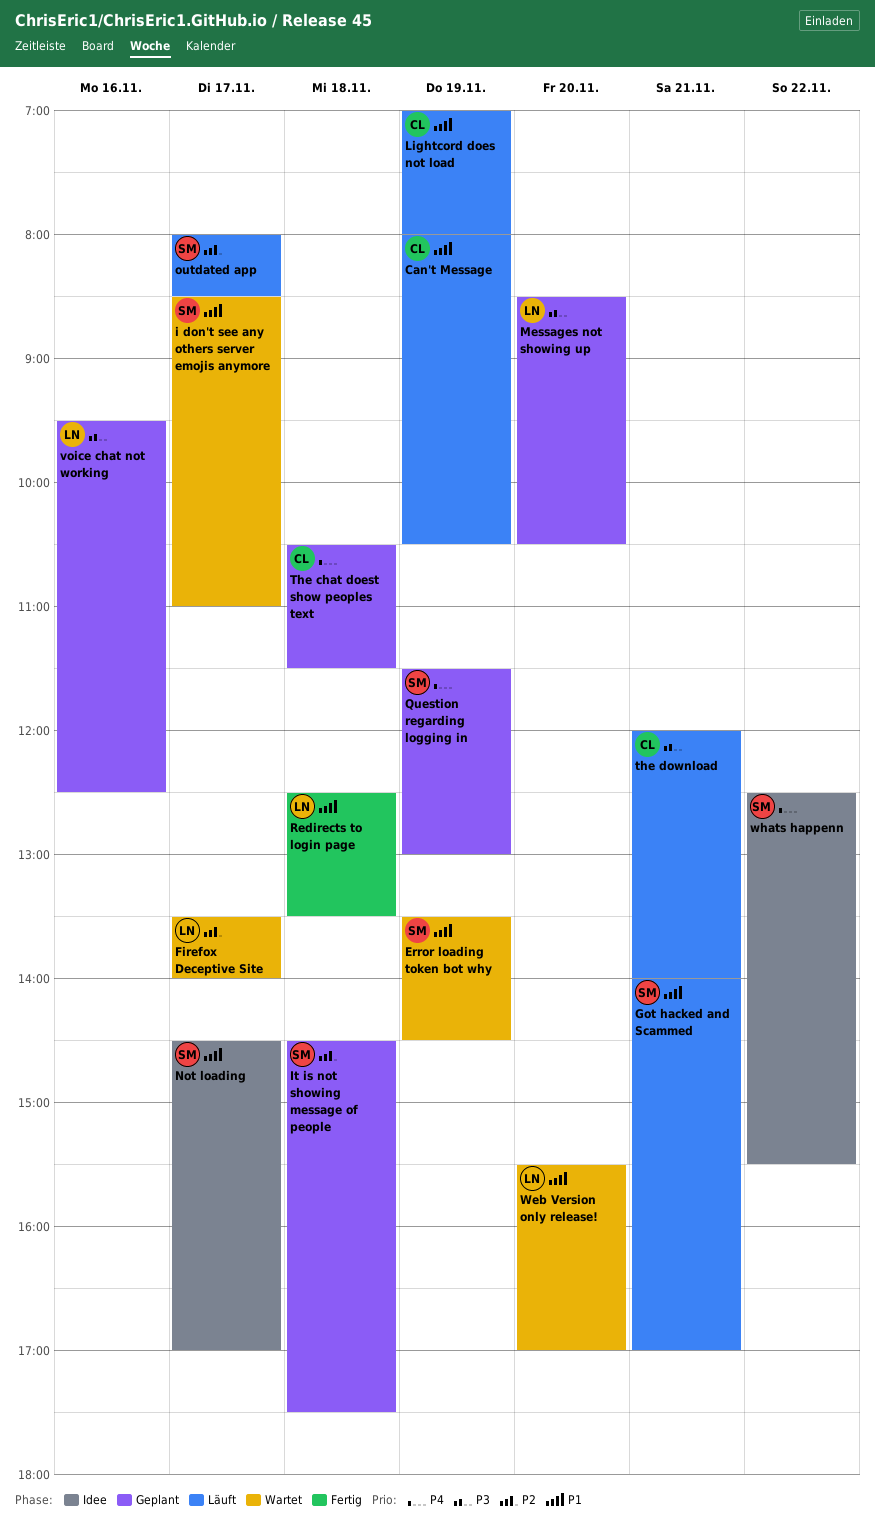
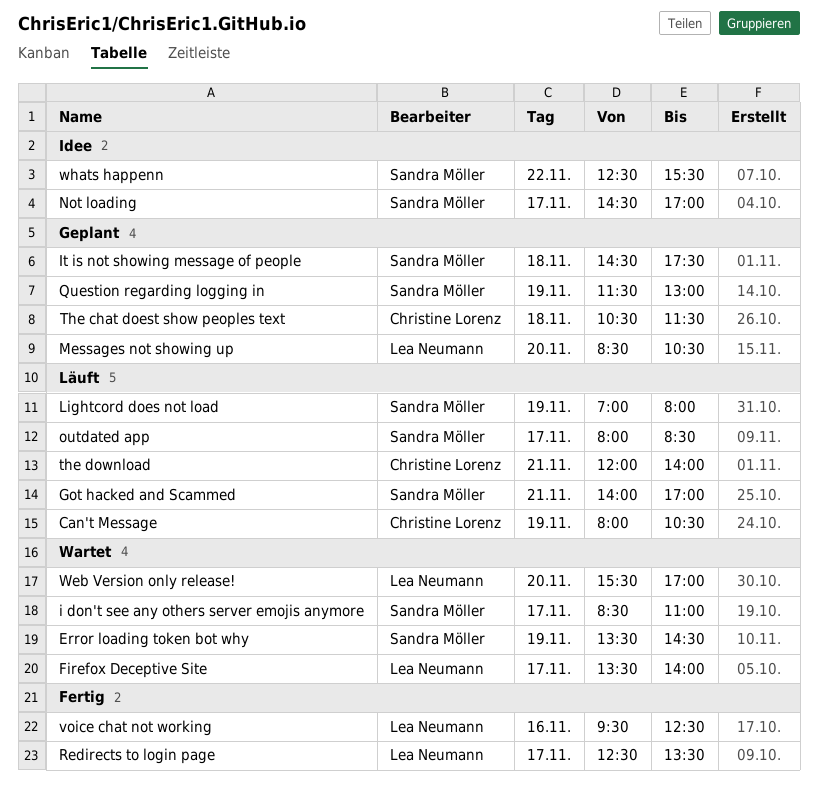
Lightcord does not load, owner: Christine Lorenz -> Sandra Möller
Redirects to login page, day: Nov 18 -> Nov 17
voice chat not working, status: Geplant -> Fertig

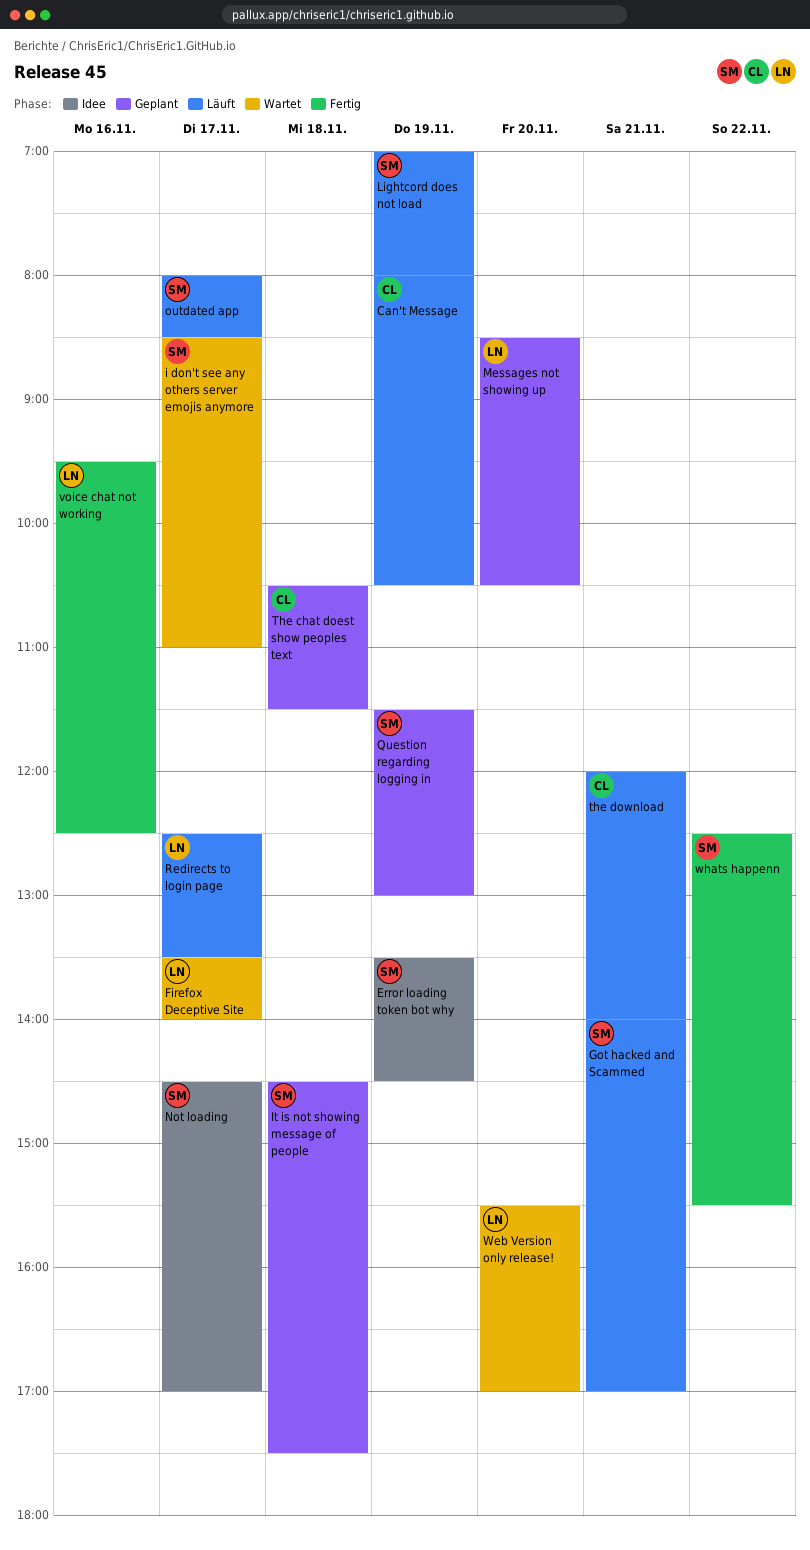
Error loading token bot why, status: Wartet -> Idee
Redirects to login page, status: Fertig -> Läuft
whats happenn, status: Idee -> Fertig

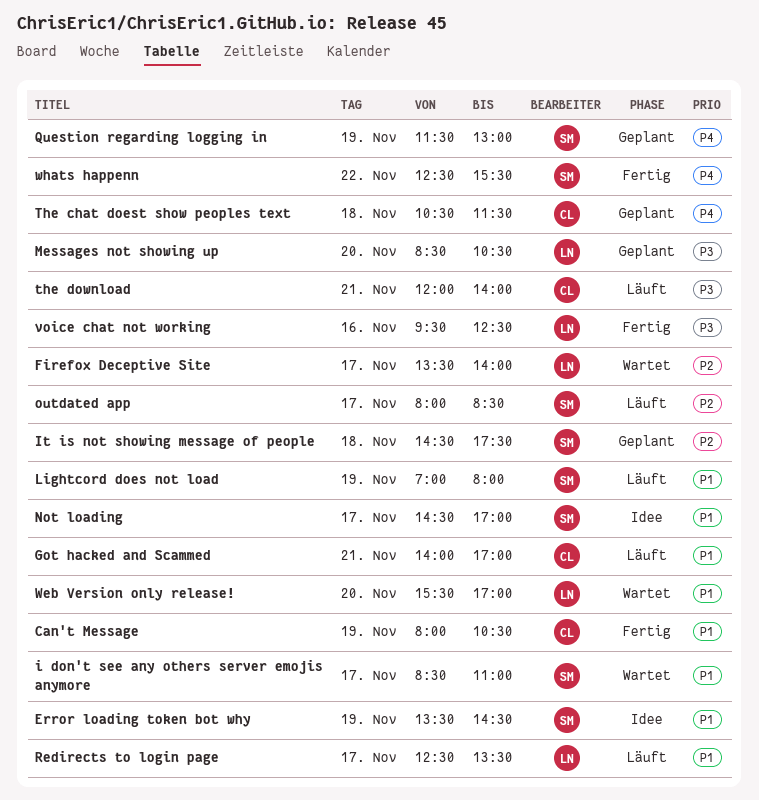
Can't Message, status: Läuft -> Fertig
Got hacked and Scammed, owner: SM -> CL

